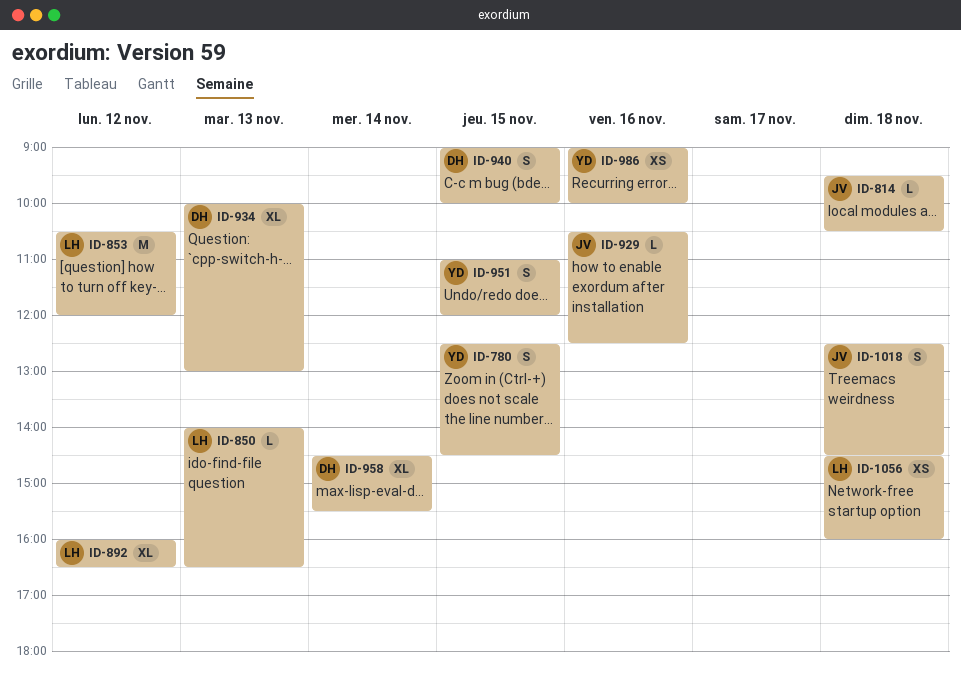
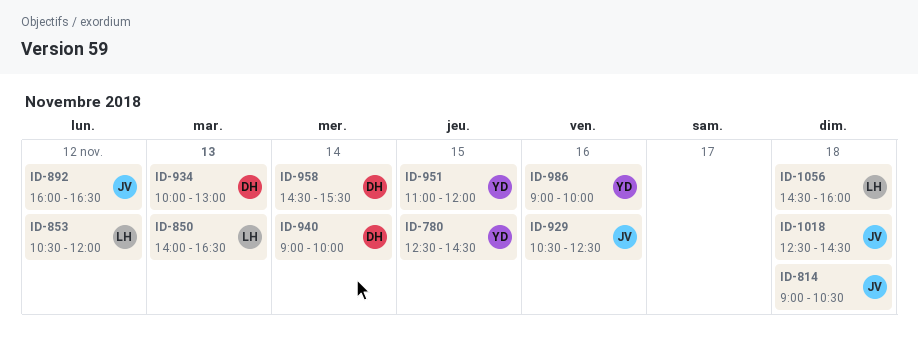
ID-814, begins: 09:30 -> 09:00
ID-892, owner: LH -> JV
ID-940, day: Nov 15 -> Nov 14

